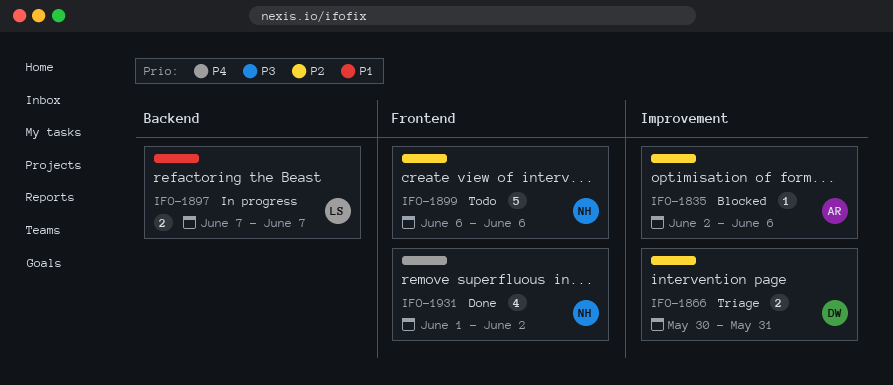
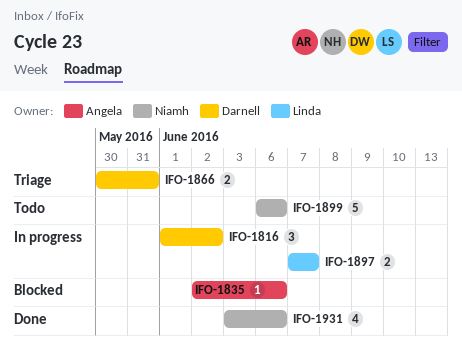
IFO-1816: none -> present
IFO-1931, start: Jun 1 -> Jun 3
IFO-1931, due: Jun 2 -> Jun 6

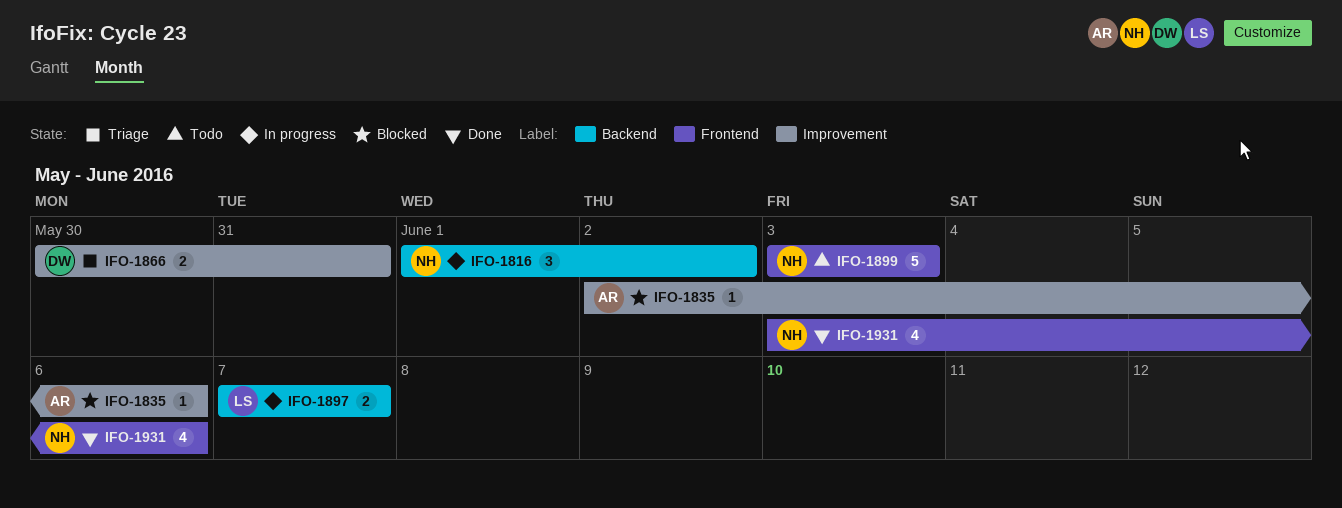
IFO-1816, owner: Darnell -> Niamh
IFO-1899, start: Jun 6 -> Jun 3
IFO-1899, due: Jun 6 -> Jun 3

